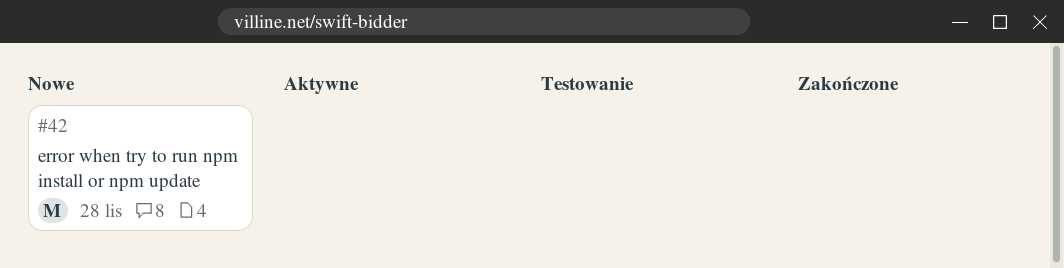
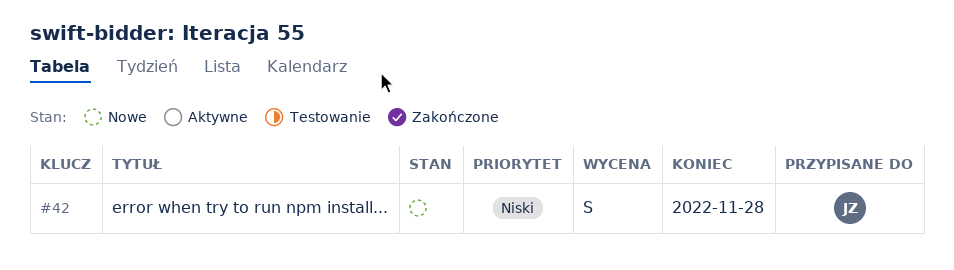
#42, estimate: M -> S

